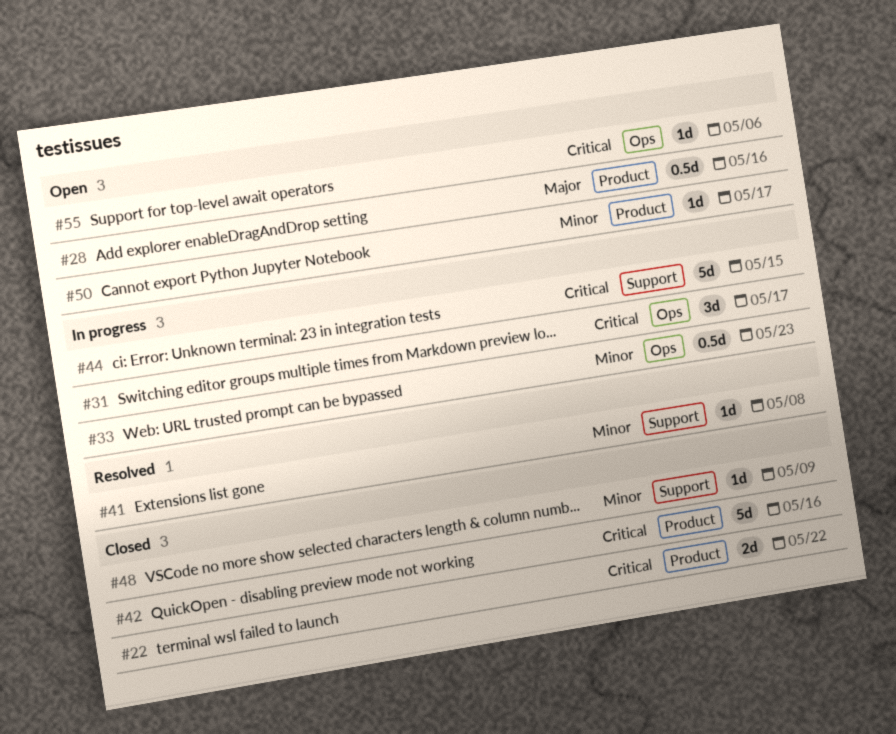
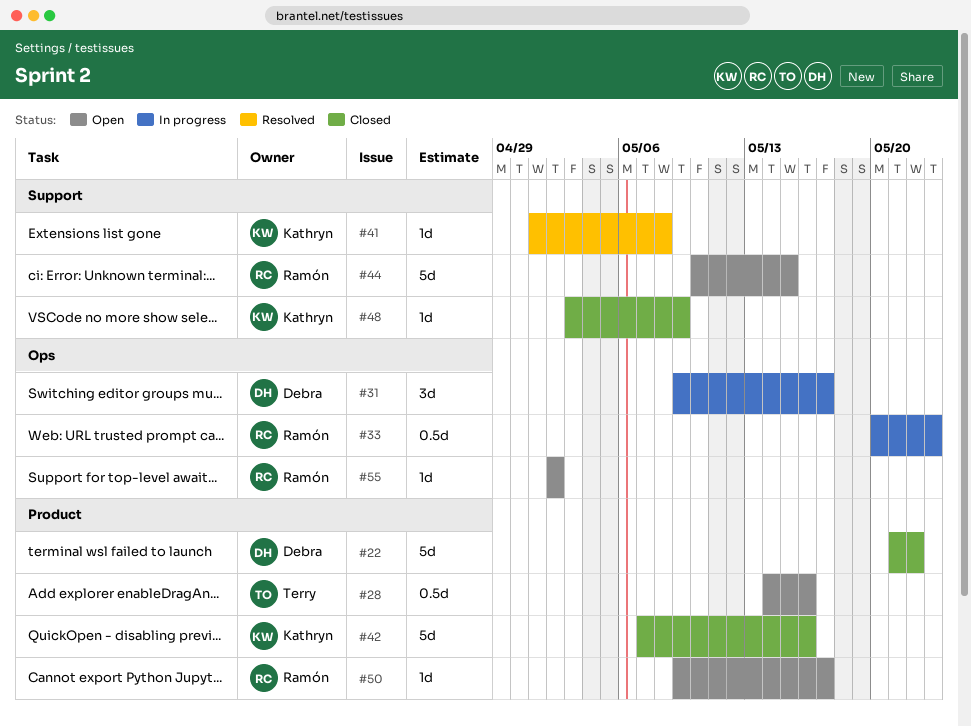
#22, estimate: 2d -> 5d
#44, status: In progress -> Open
#55, due: May 6 -> May 2

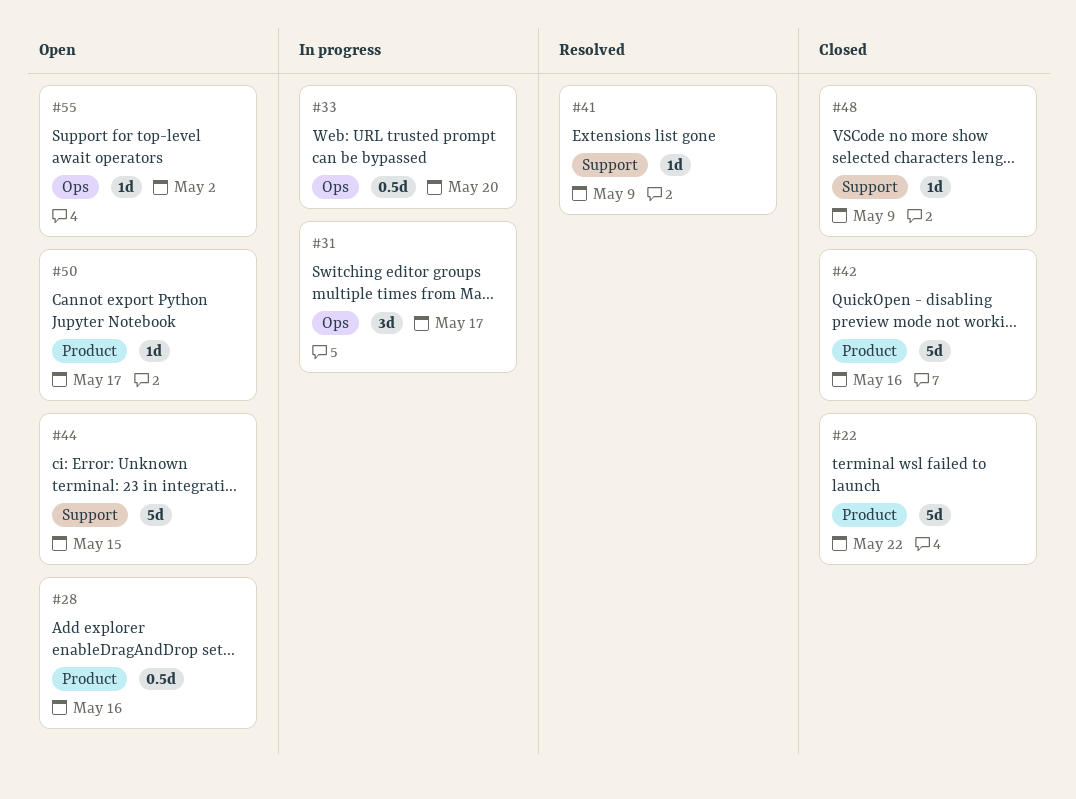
#33, due: May 23 -> May 20
#41, due: May 8 -> May 9

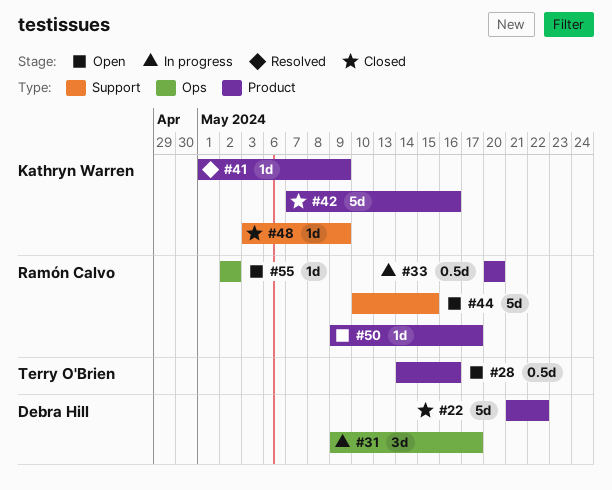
#33, label: Ops -> Product
#41, label: Support -> Product

